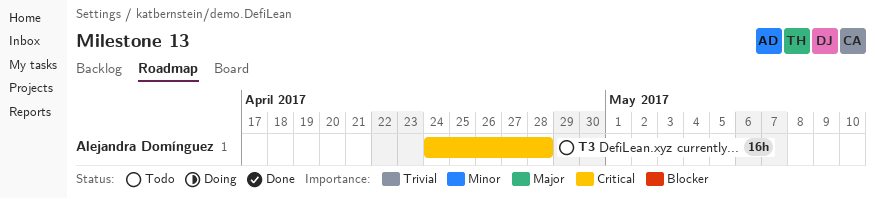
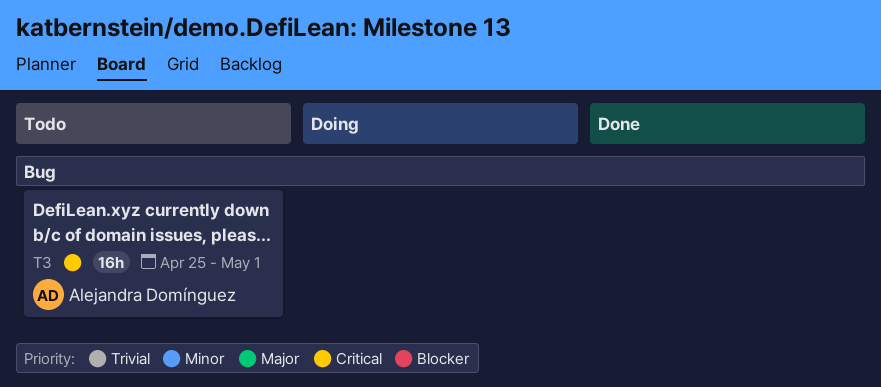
T3, start: Apr 24 -> Apr 25
T3, due: Apr 28 -> May 1

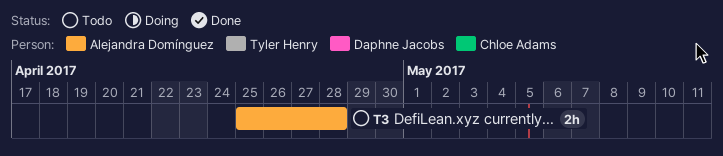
T3, estimate: 16h -> 2h
T3, due: May 1 -> Apr 28

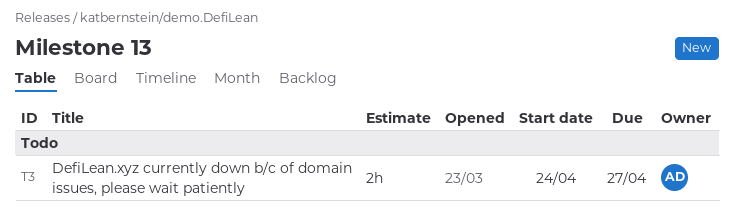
T3, start: Apr 25 -> Apr 24
T3, due: Apr 28 -> Apr 27

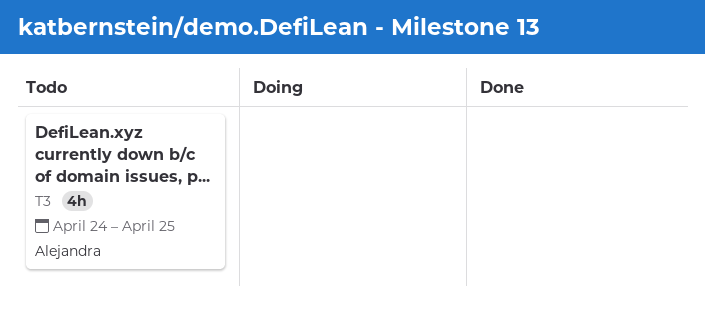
T3, estimate: 2h -> 4h
T3, due: Apr 27 -> Apr 25

